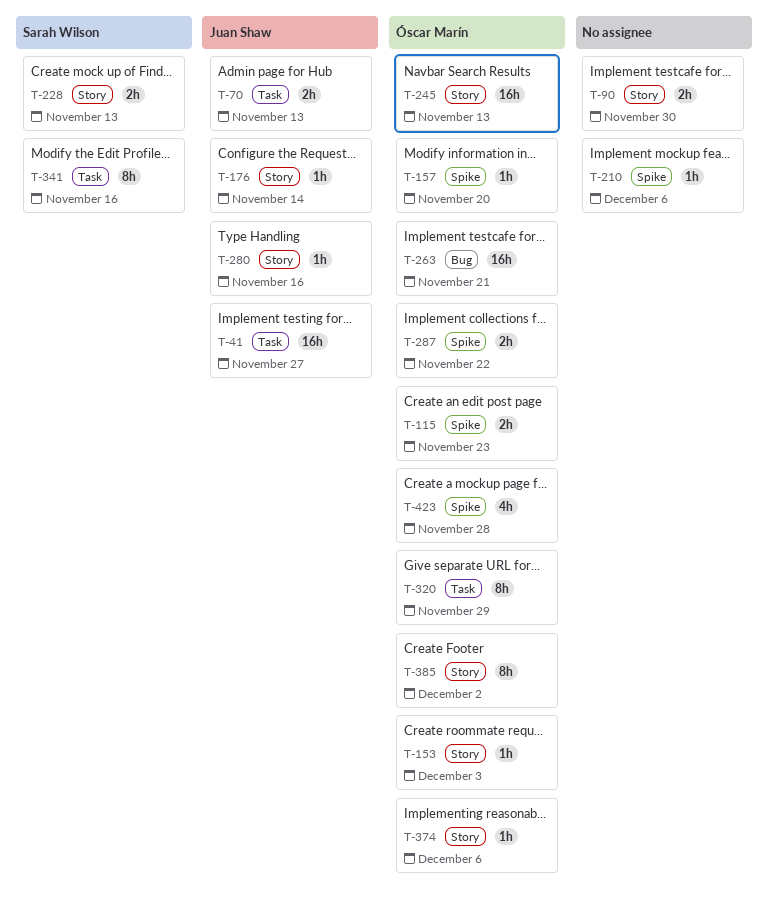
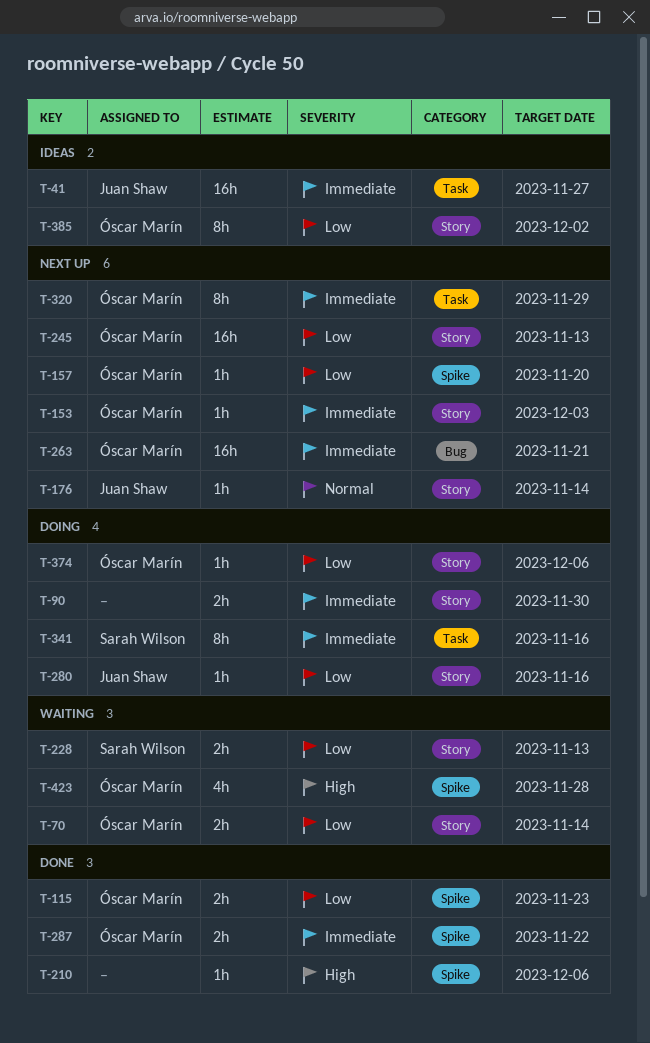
T-70, owner: Juan Shaw -> Óscar Marín
T-70, label: Task -> Story
T-70, due: Nov 13 -> Nov 14

